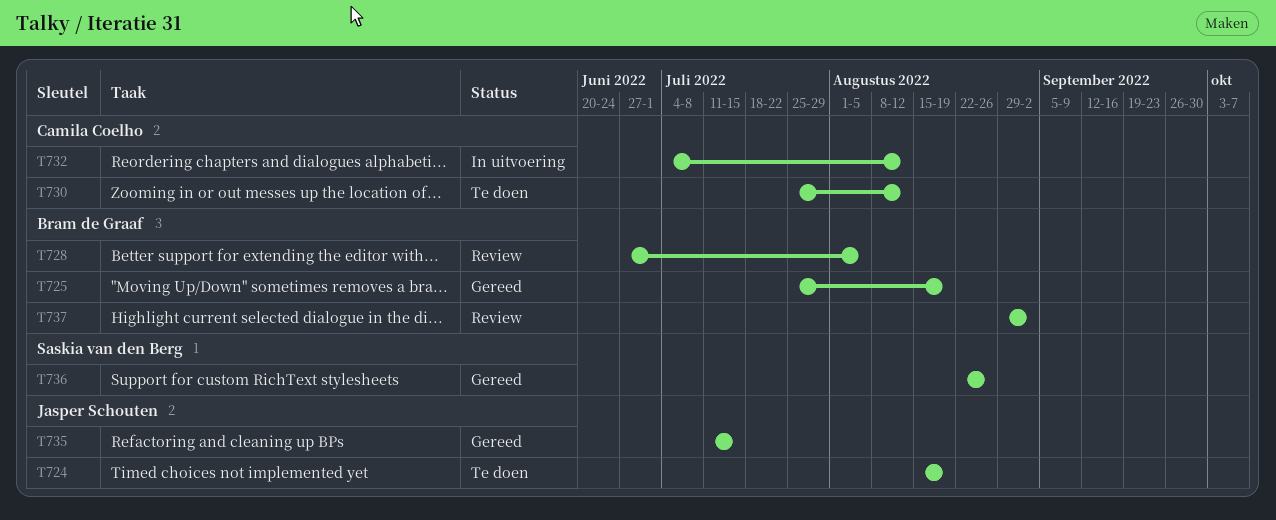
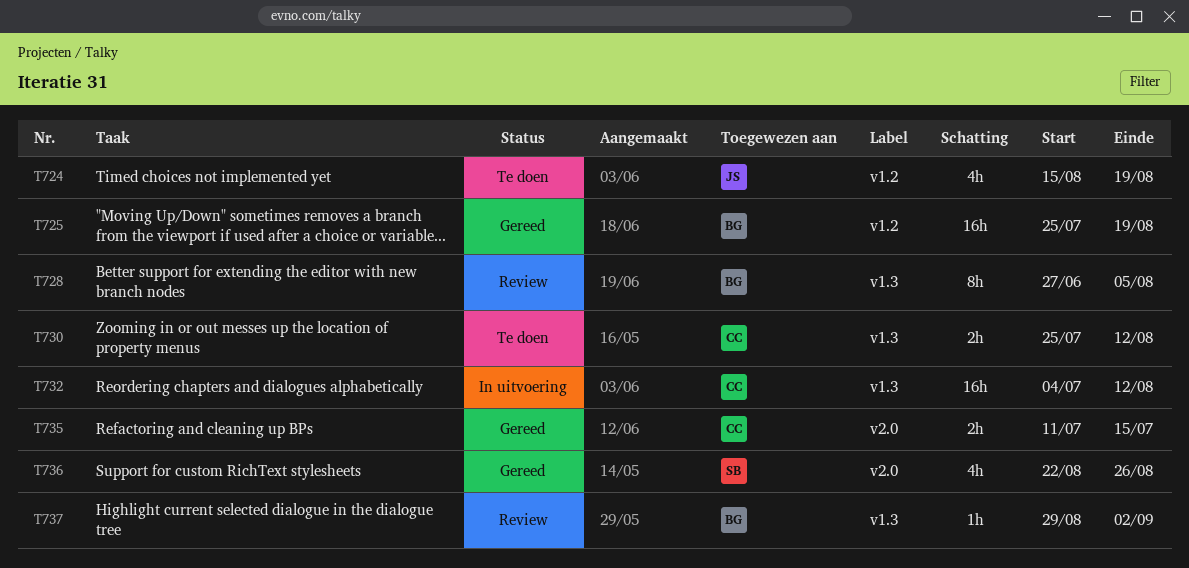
T735, owner: Jasper Schouten -> Camila Coelho

